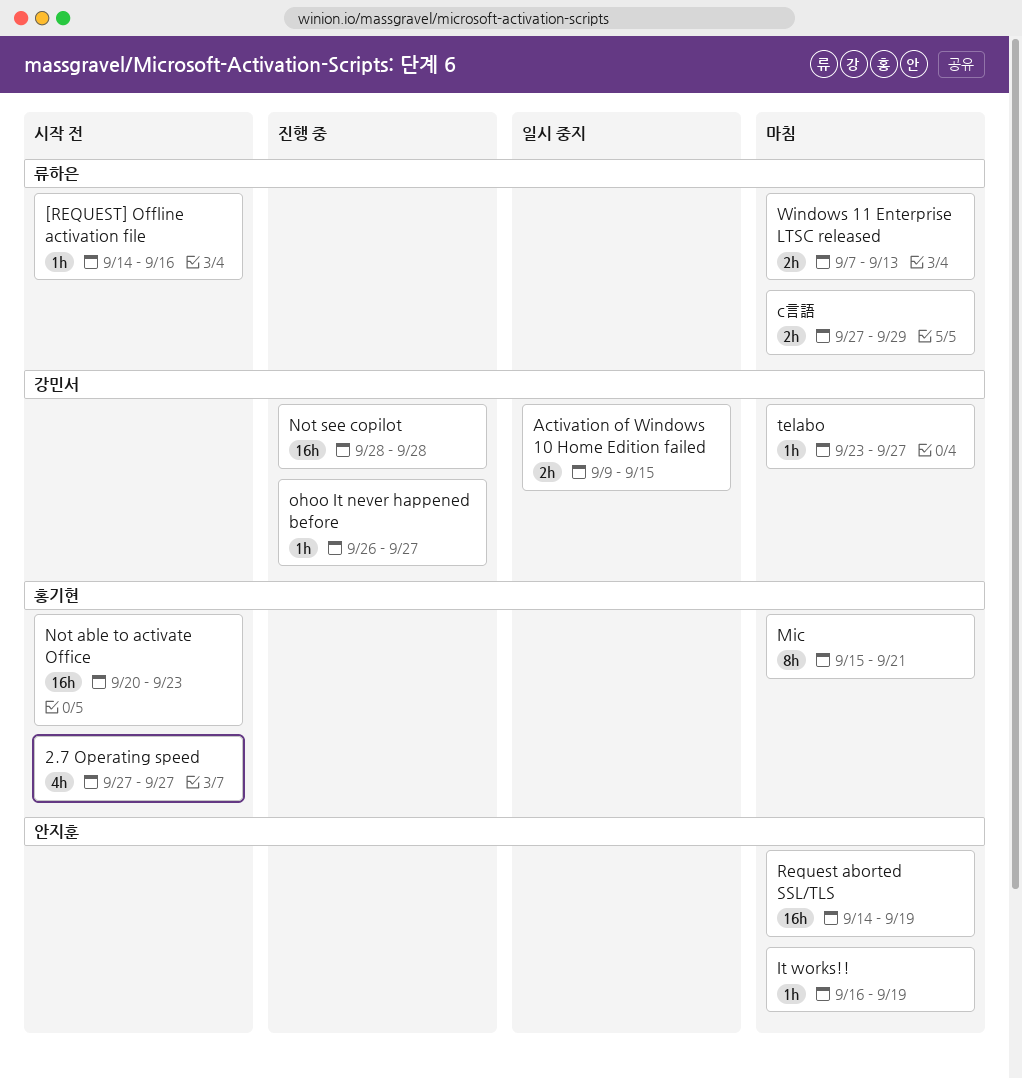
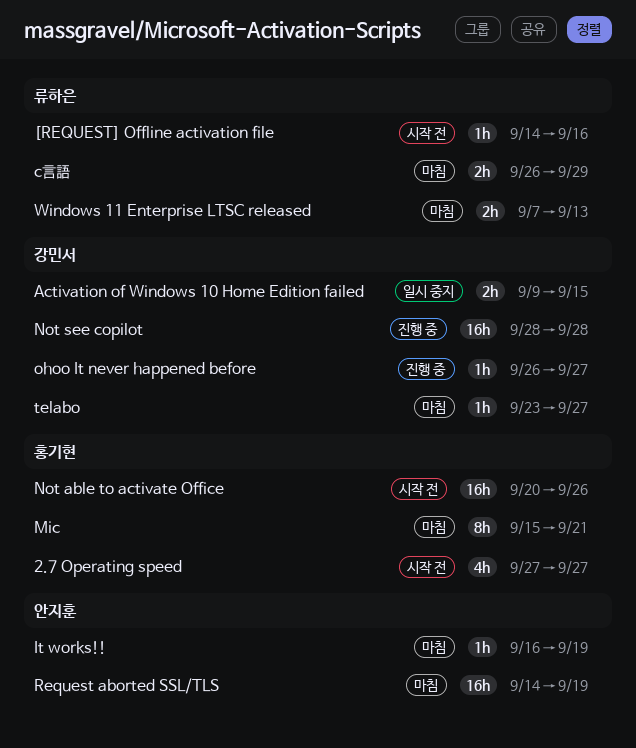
c言語, start: Sep 27 -> Sep 26
Not able to activate Office, due: Sep 23 -> Sep 26

